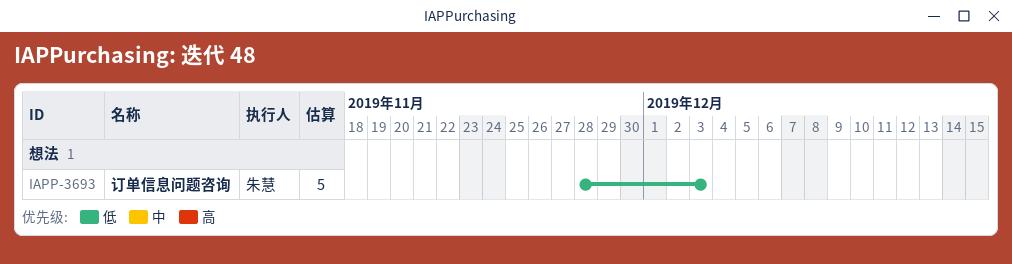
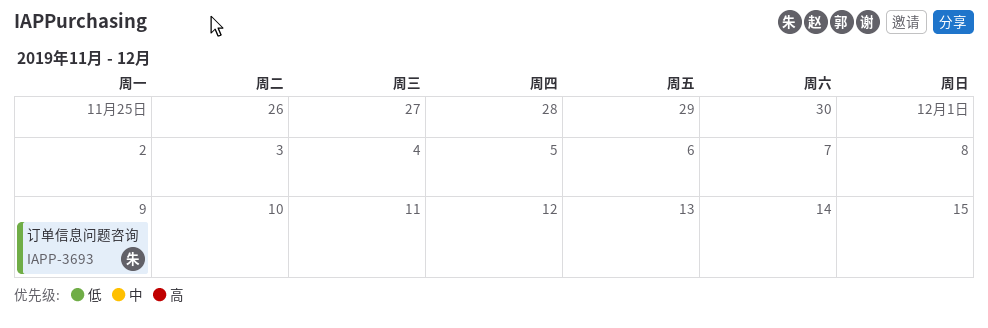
IAPP-3693, due: Dec 3 -> Dec 9

